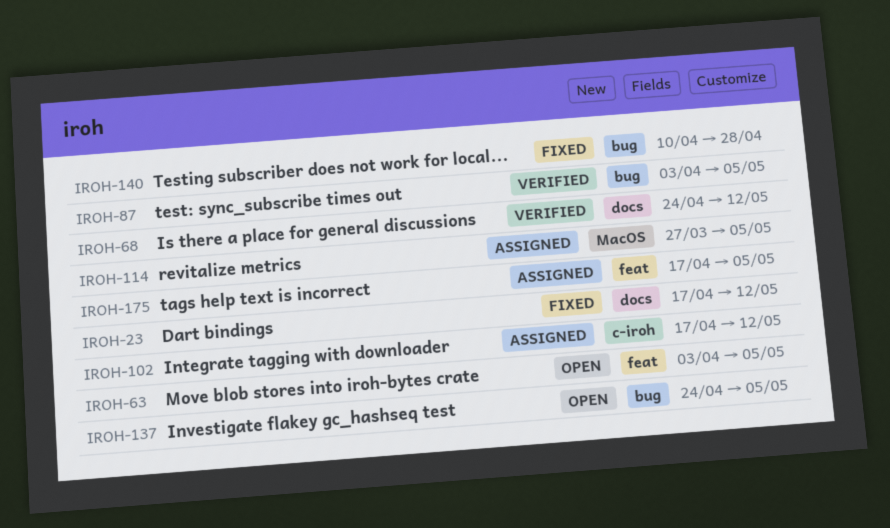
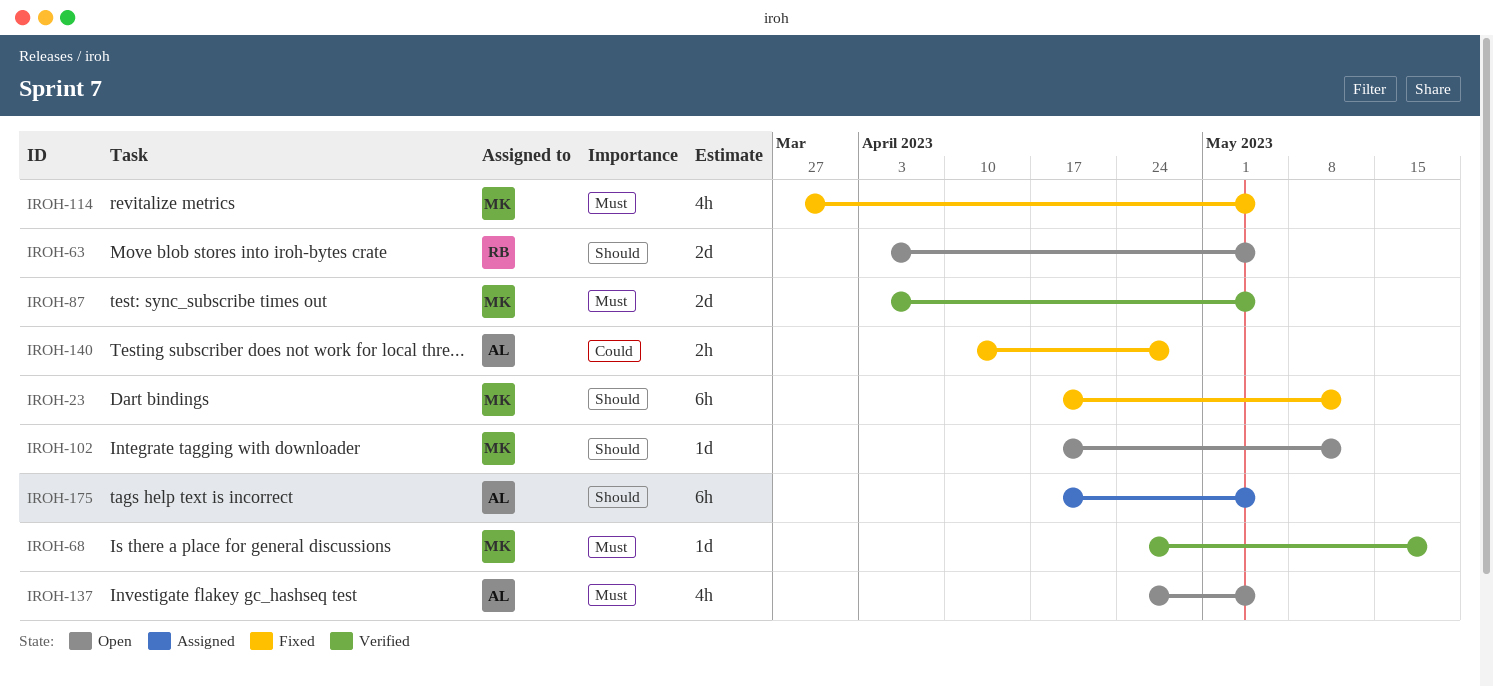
IROH-68, due: May 12 -> May 19
IROH-102, status: Assigned -> Open
IROH-114, status: Assigned -> Fixed

